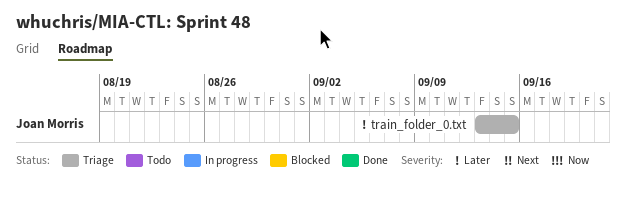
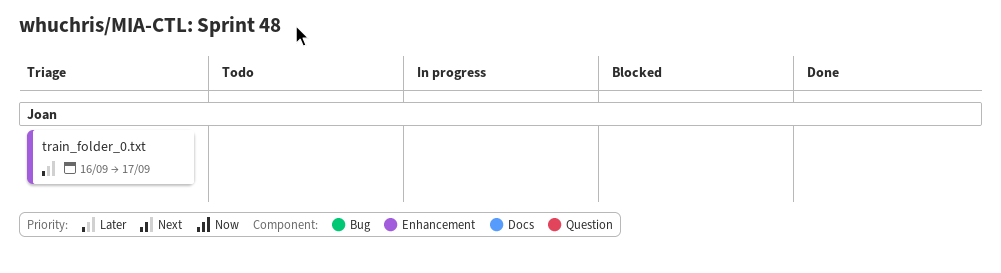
train_folder_0.txt, start: Sep 13 -> Sep 16
train_folder_0.txt, due: Sep 15 -> Sep 17

